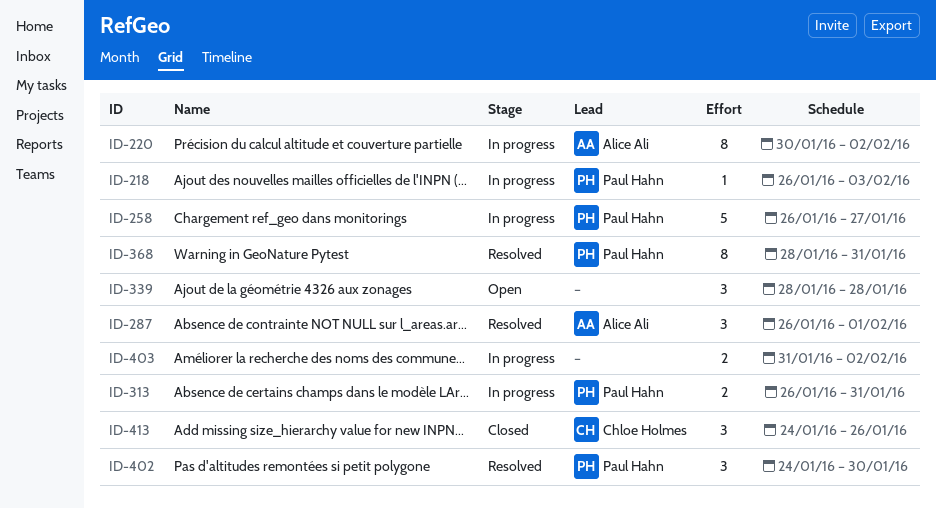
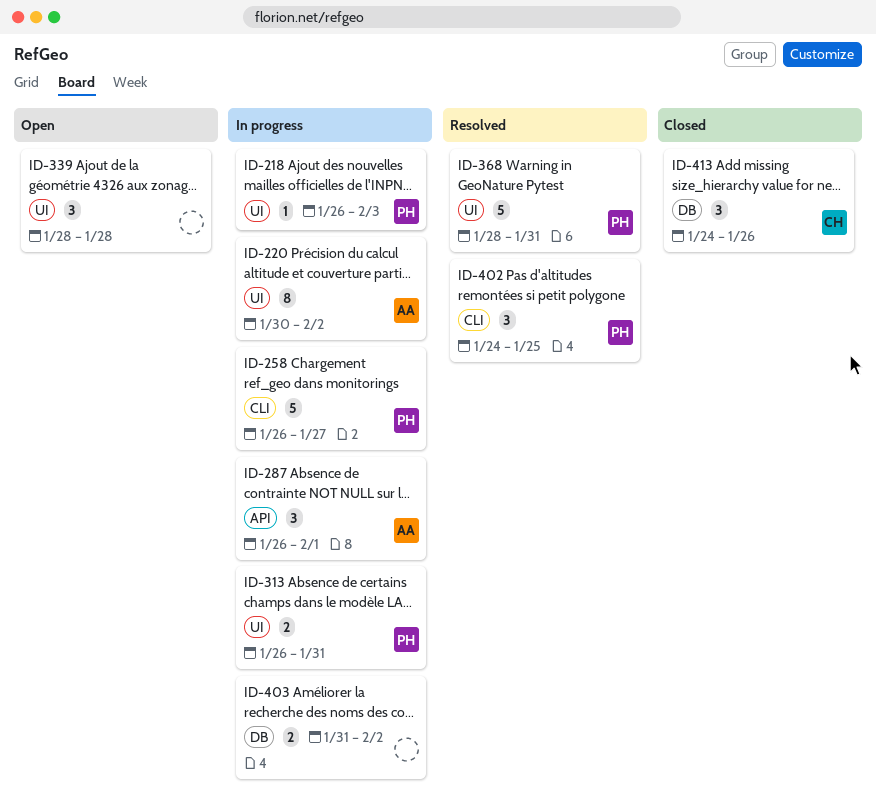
ID-287, status: Resolved -> In progress
ID-368, estimate: 8 -> 5
ID-402, due: Jan 30 -> Jan 25

